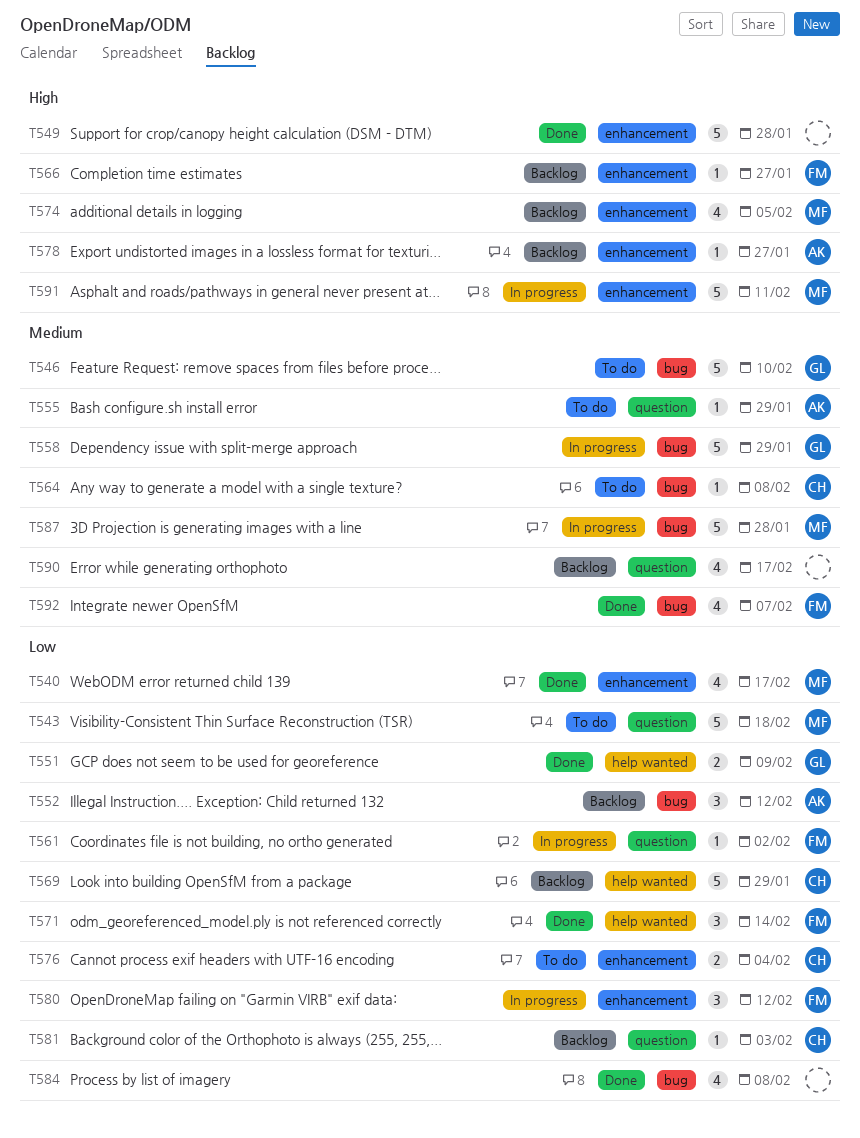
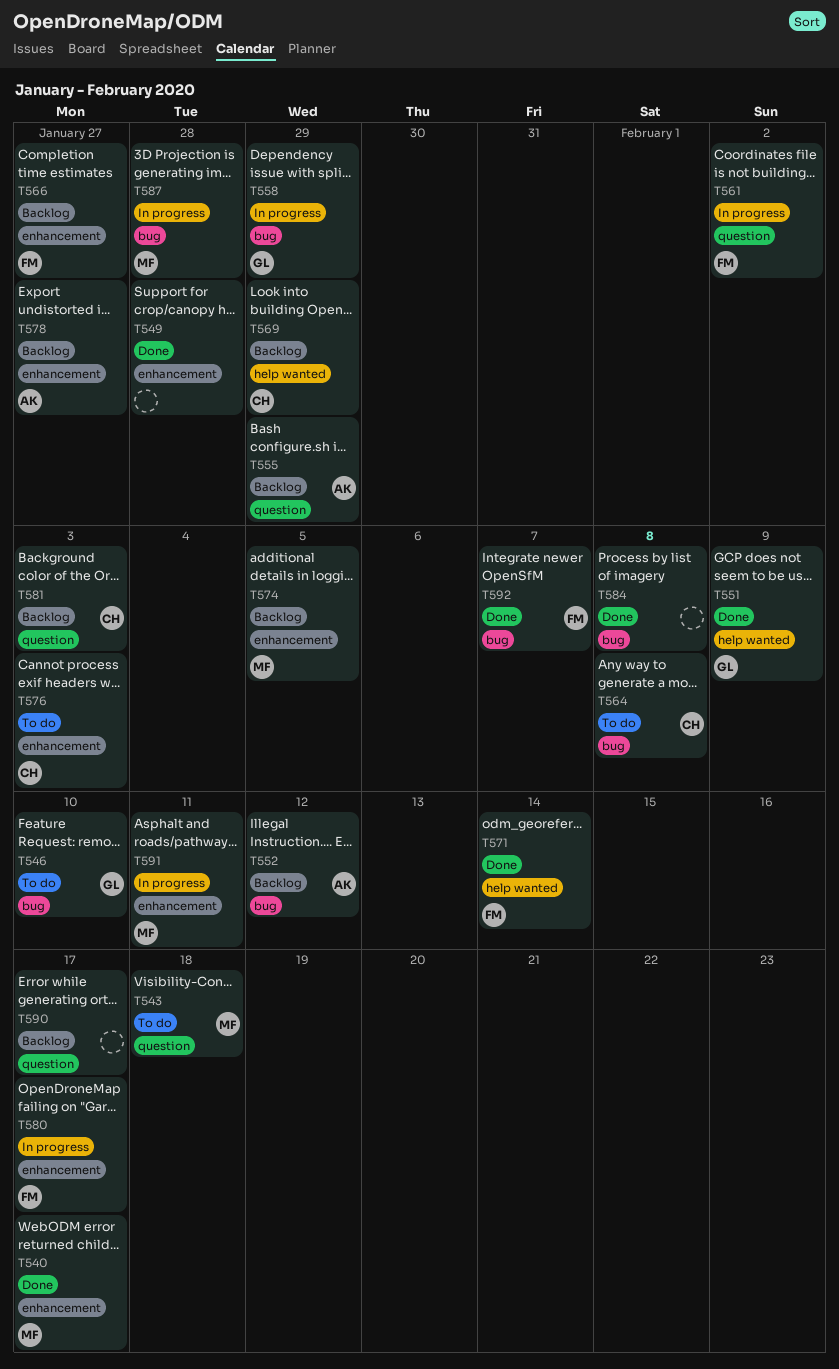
T555, status: To do -> Backlog
T576, due: Feb 4 -> Feb 3
T580, due: Feb 12 -> Feb 17

